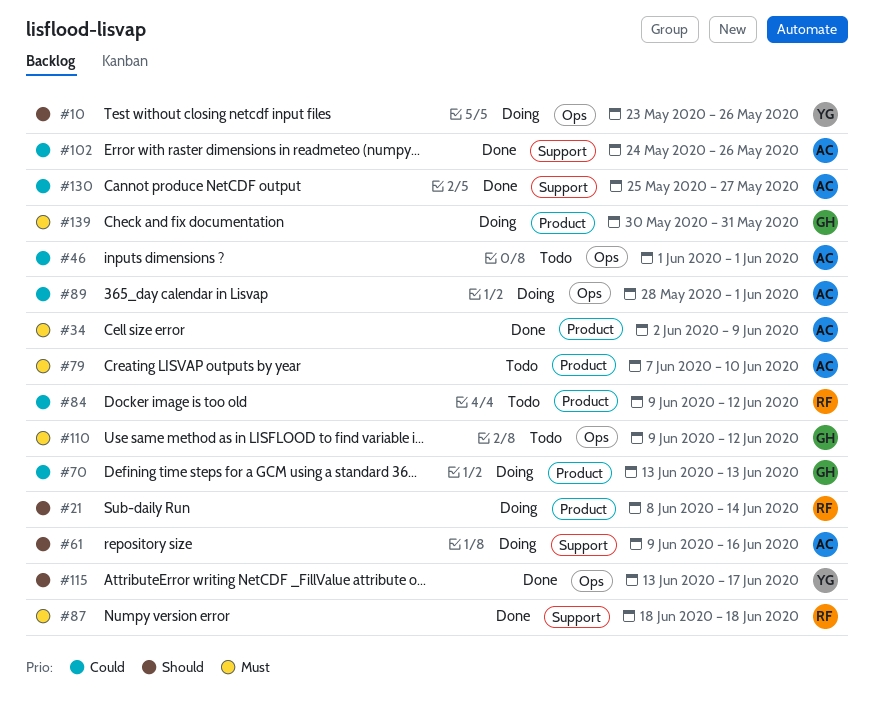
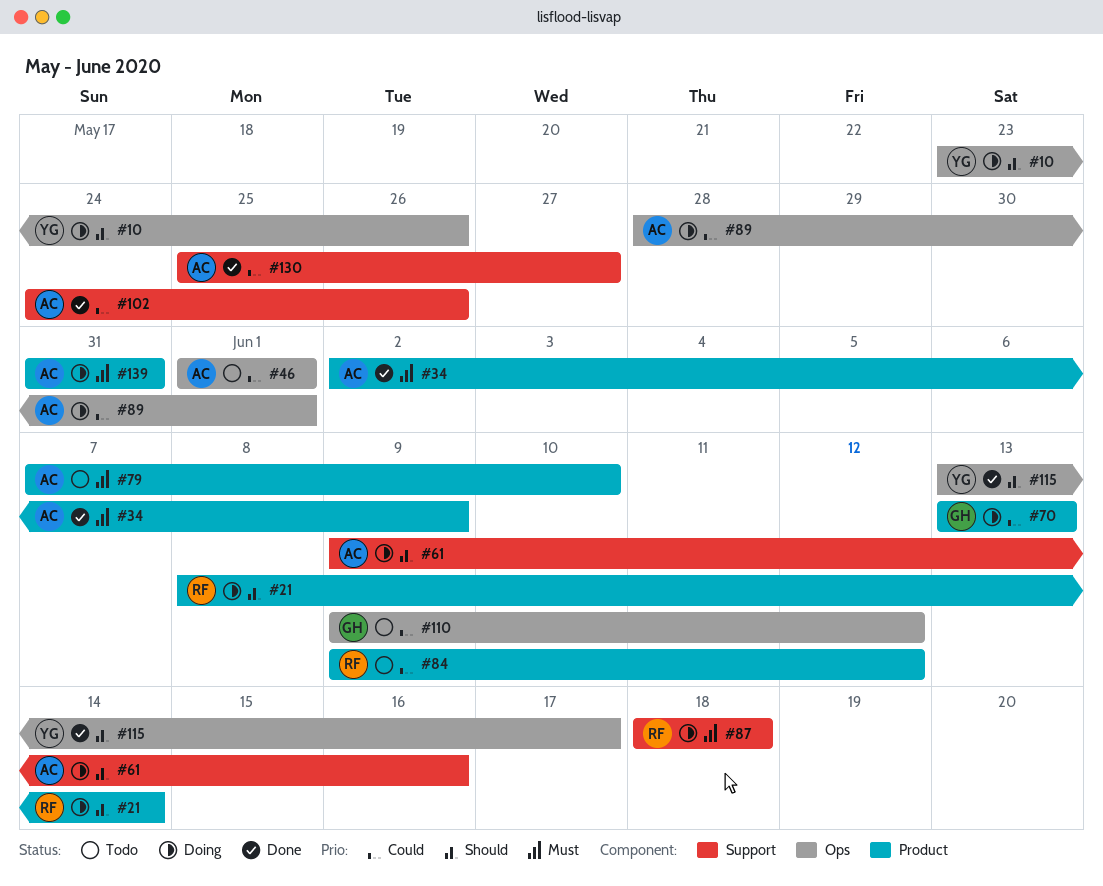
#87, status: Done -> Doing
#110, priority: Must -> Could
#139, owner: GH -> AC
#139, start: May 30 -> May 31

